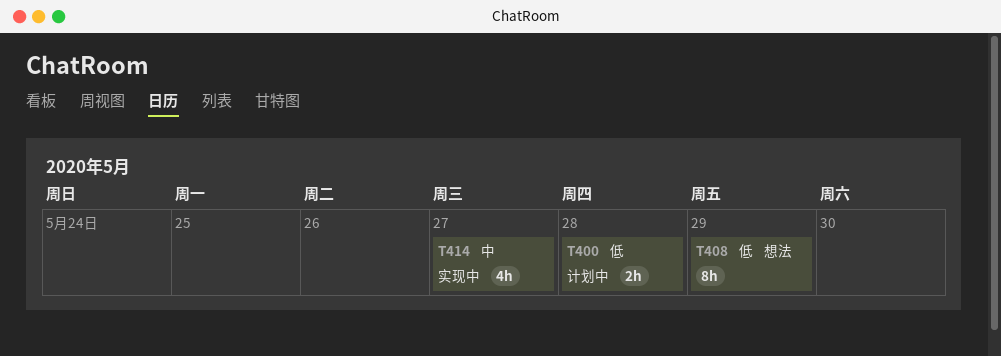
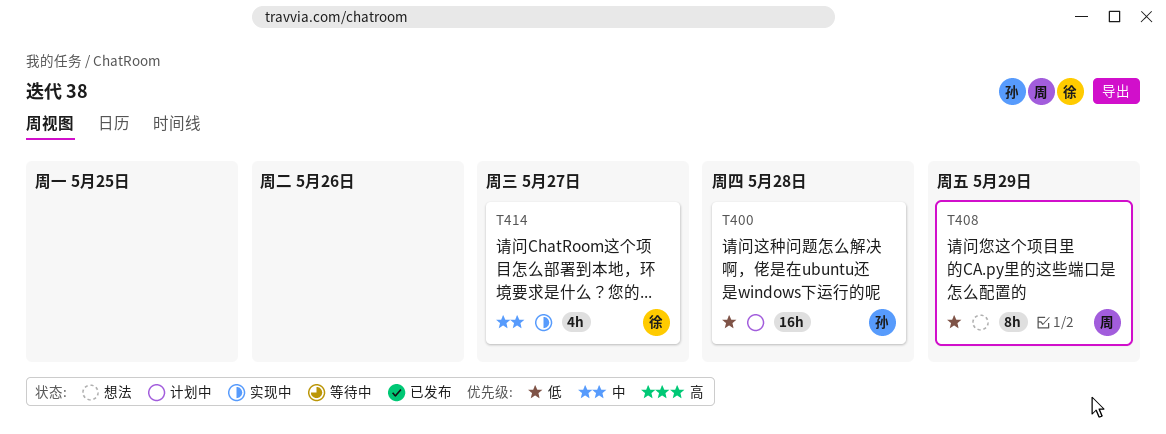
T400, estimate: 2h -> 16h

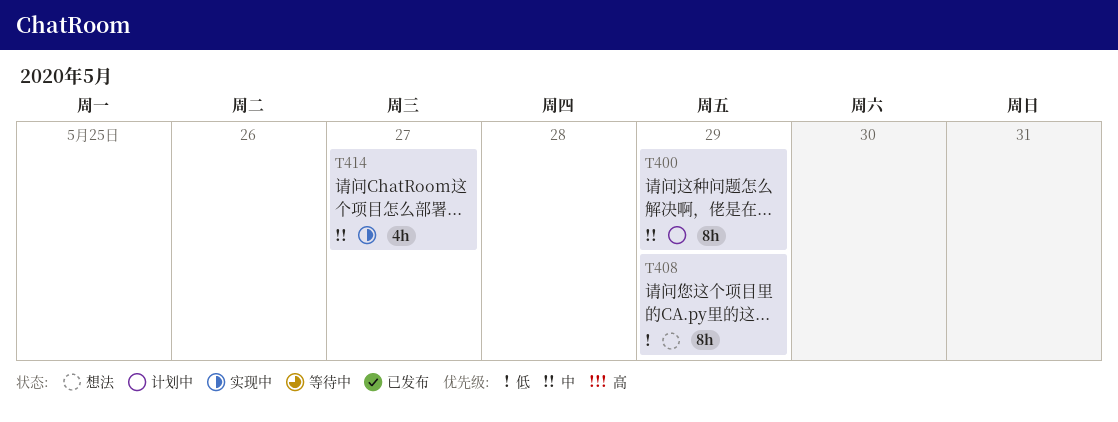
T400, priority: 低 -> 中
T400, estimate: 16h -> 8h
T400, due: May 28 -> May 29

